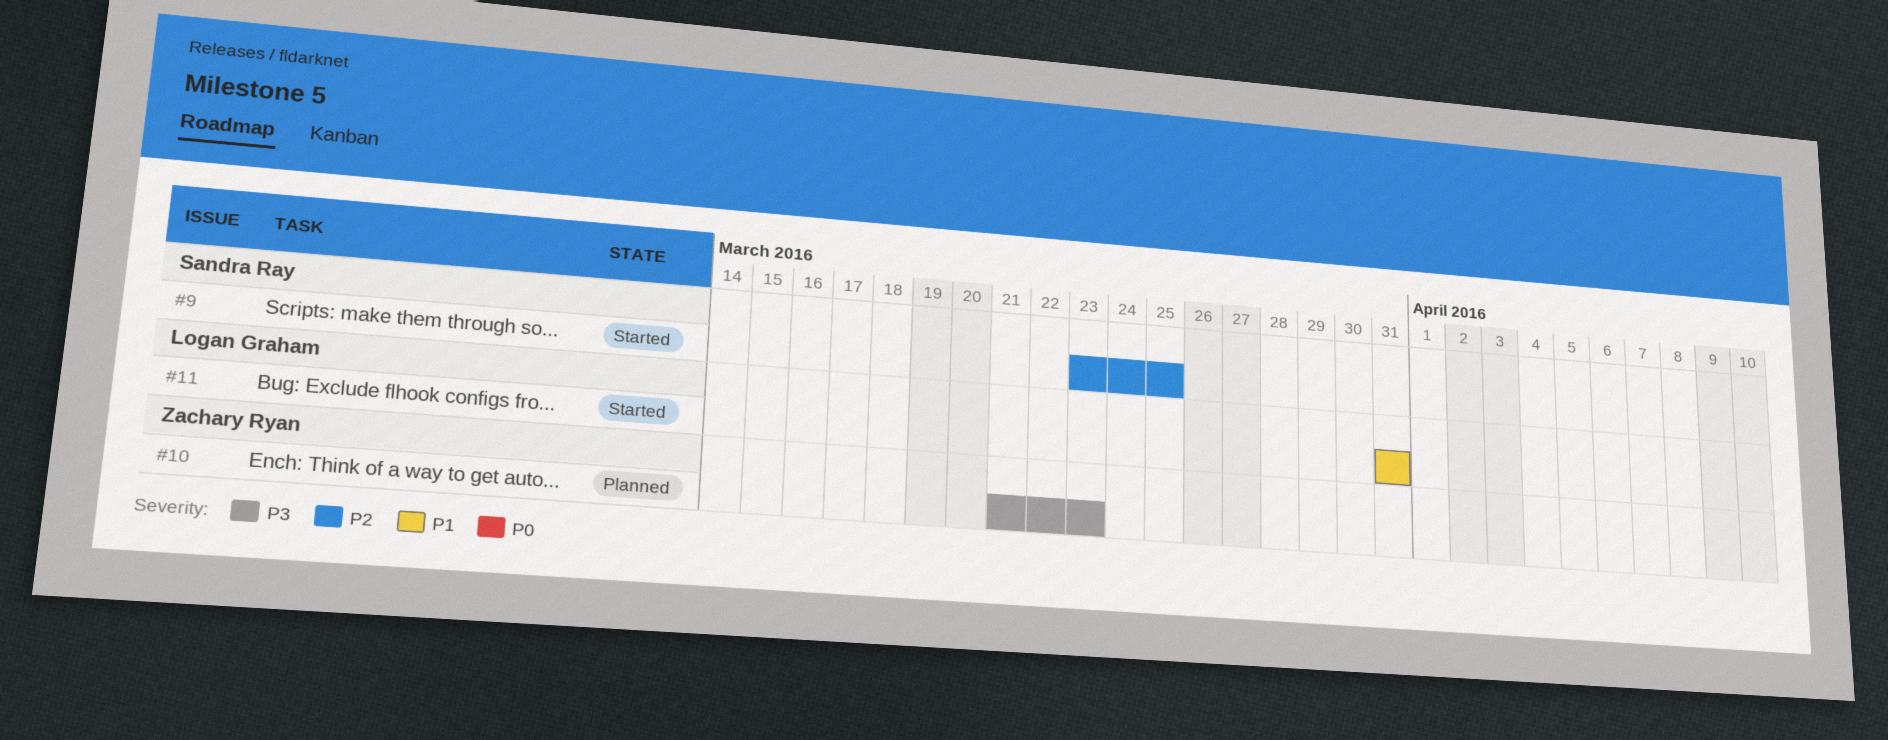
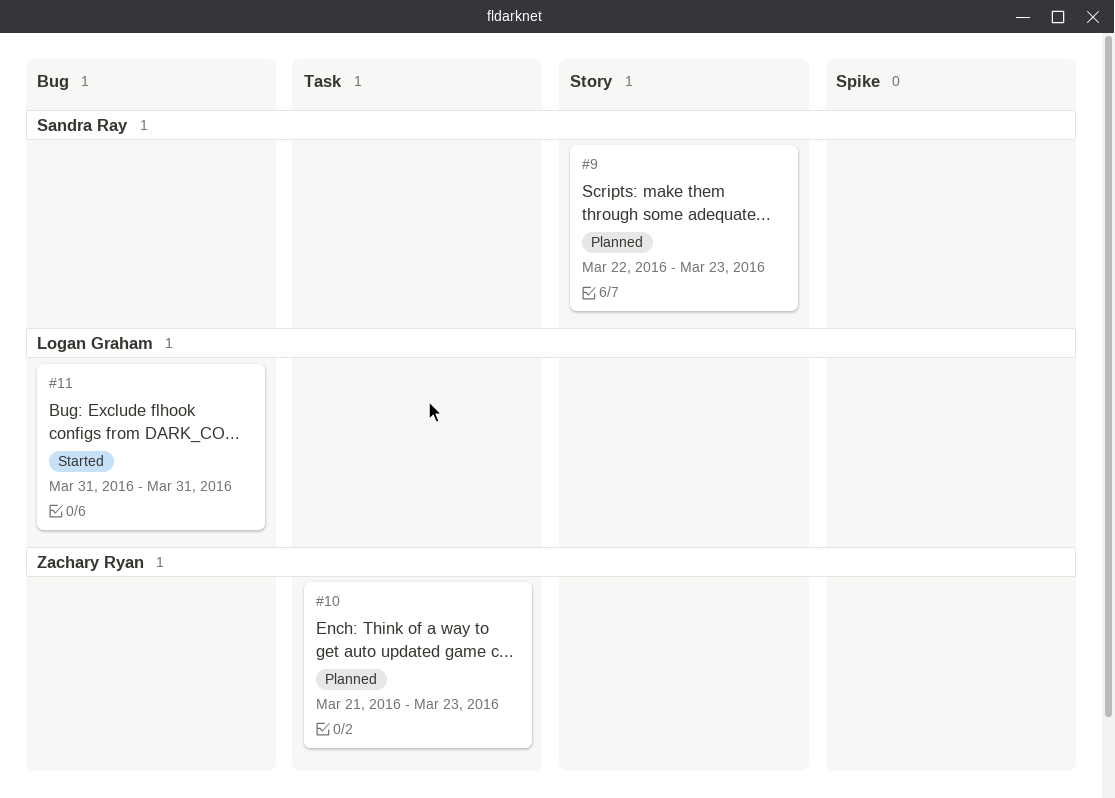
#9, status: Started -> Planned
#9, start: Mar 23 -> Mar 22
#9, due: Mar 25 -> Mar 23

